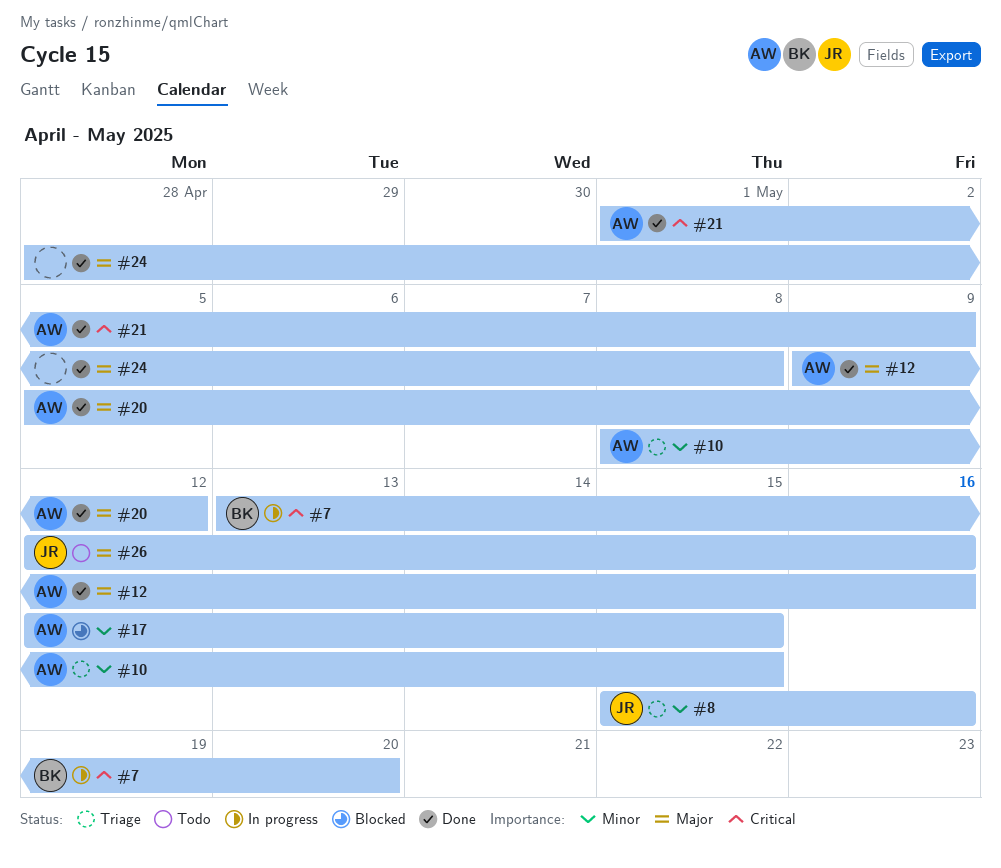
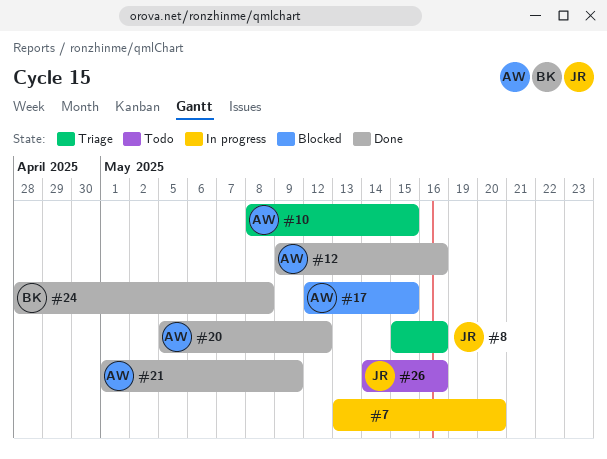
#7, owner: BK -> none
#24, owner: none -> BK
#26, start: May 12 -> May 14

